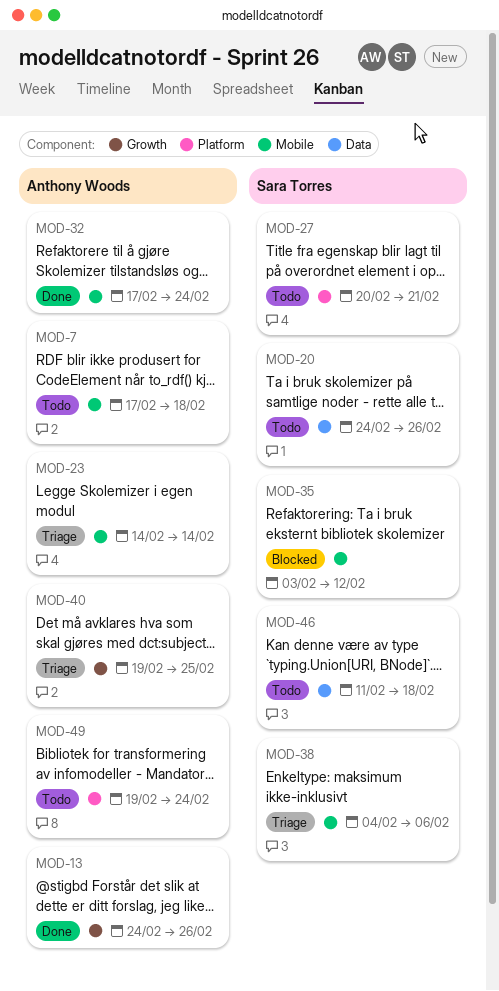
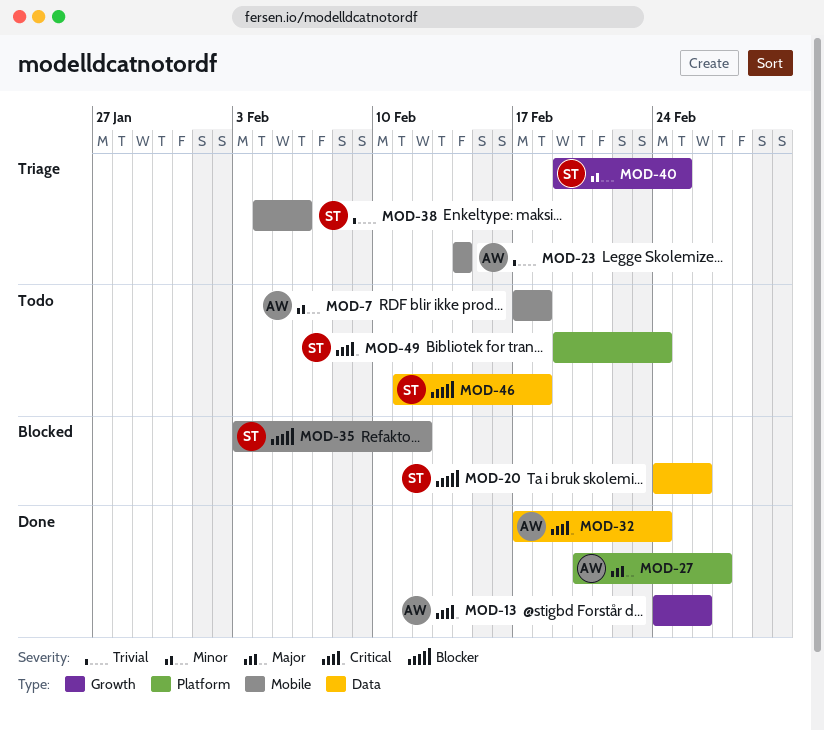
MOD-20, status: Todo -> Blocked
MOD-27, status: Todo -> Done
MOD-27, owner: Sara Torres -> Anthony Woods
MOD-27, due: Feb 21 -> Feb 27
MOD-32, label: Mobile -> Data
MOD-40, owner: Anthony Woods -> Sara Torres
MOD-49, owner: Anthony Woods -> Sara Torres

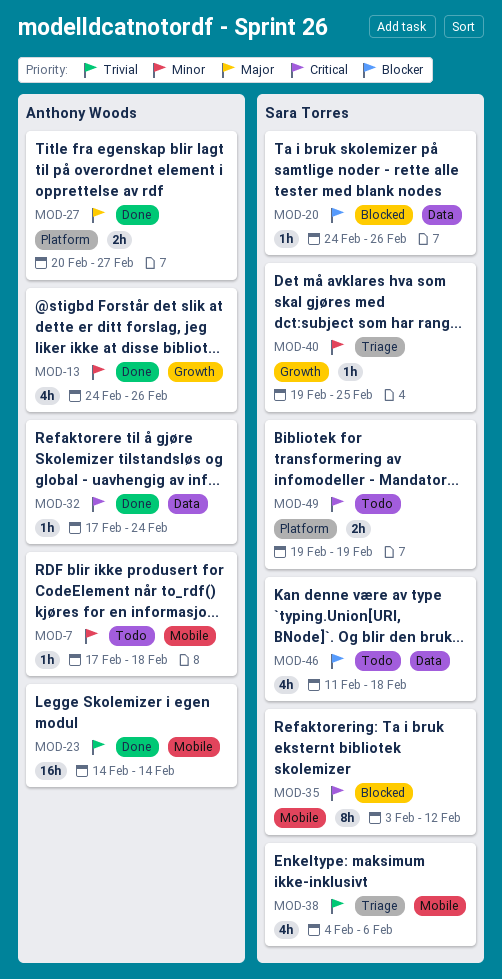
MOD-13, priority: Critical -> Minor
MOD-23, status: Triage -> Done
MOD-35, priority: Blocker -> Critical
MOD-49, due: Feb 24 -> Feb 19

